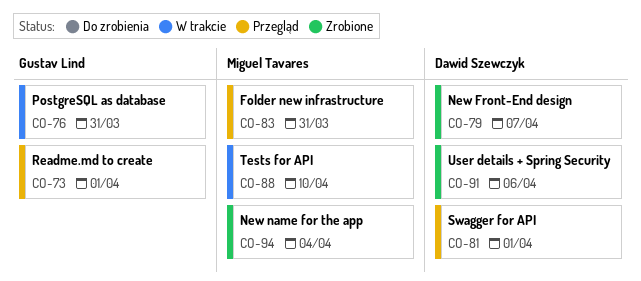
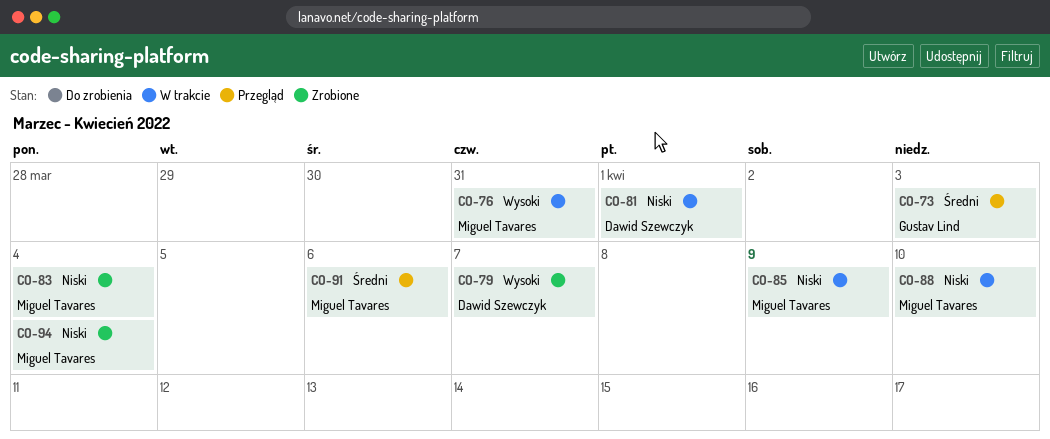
CO-73, due: Apr 1 -> Apr 3
CO-76, owner: Gustav Lind -> Miguel Tavares
CO-81, status: Przegląd -> W trakcie
CO-83, status: Przegląd -> Zrobione
CO-83, due: Mar 31 -> Apr 4
CO-85: none -> present
CO-91, status: Zrobione -> Przegląd
CO-91, owner: Dawid Szewczyk -> Miguel Tavares

